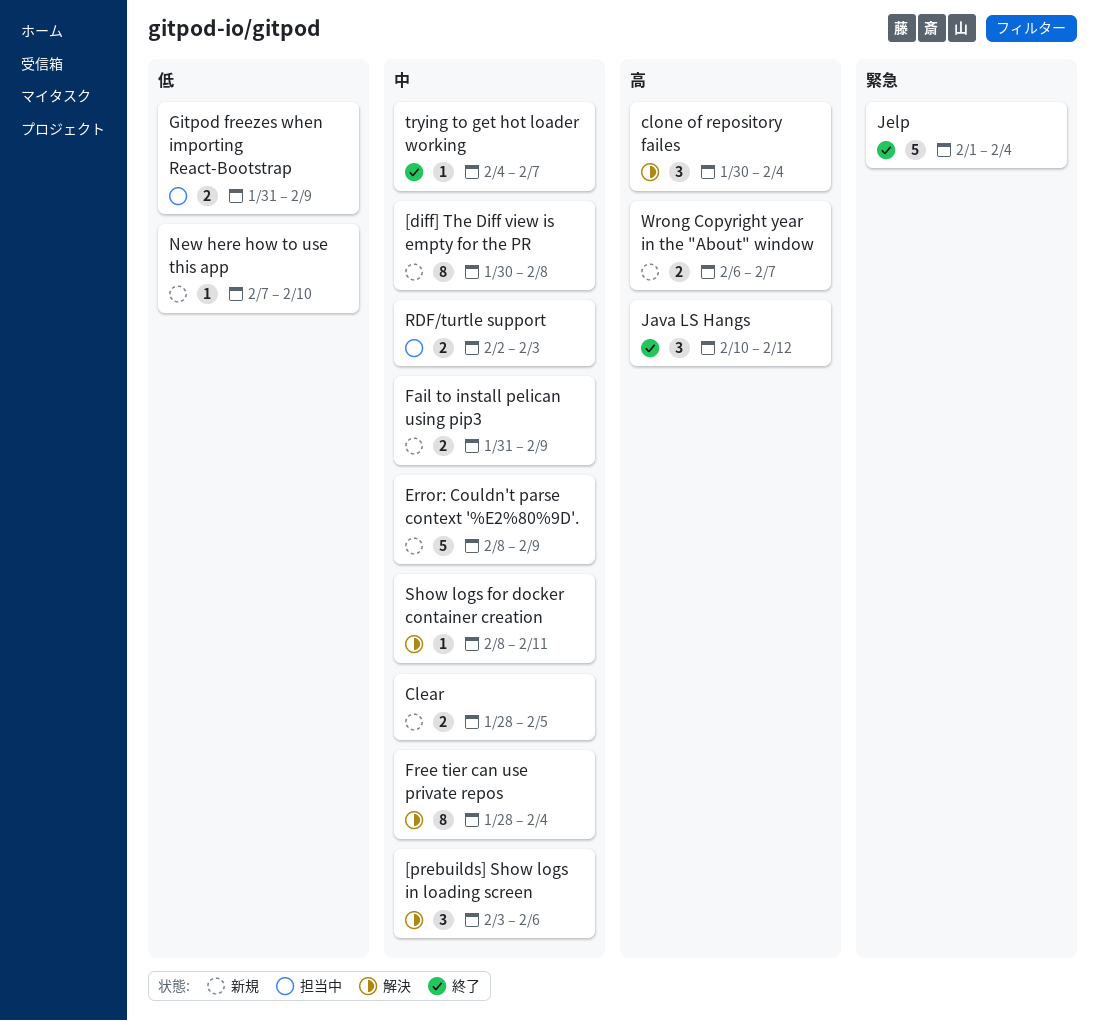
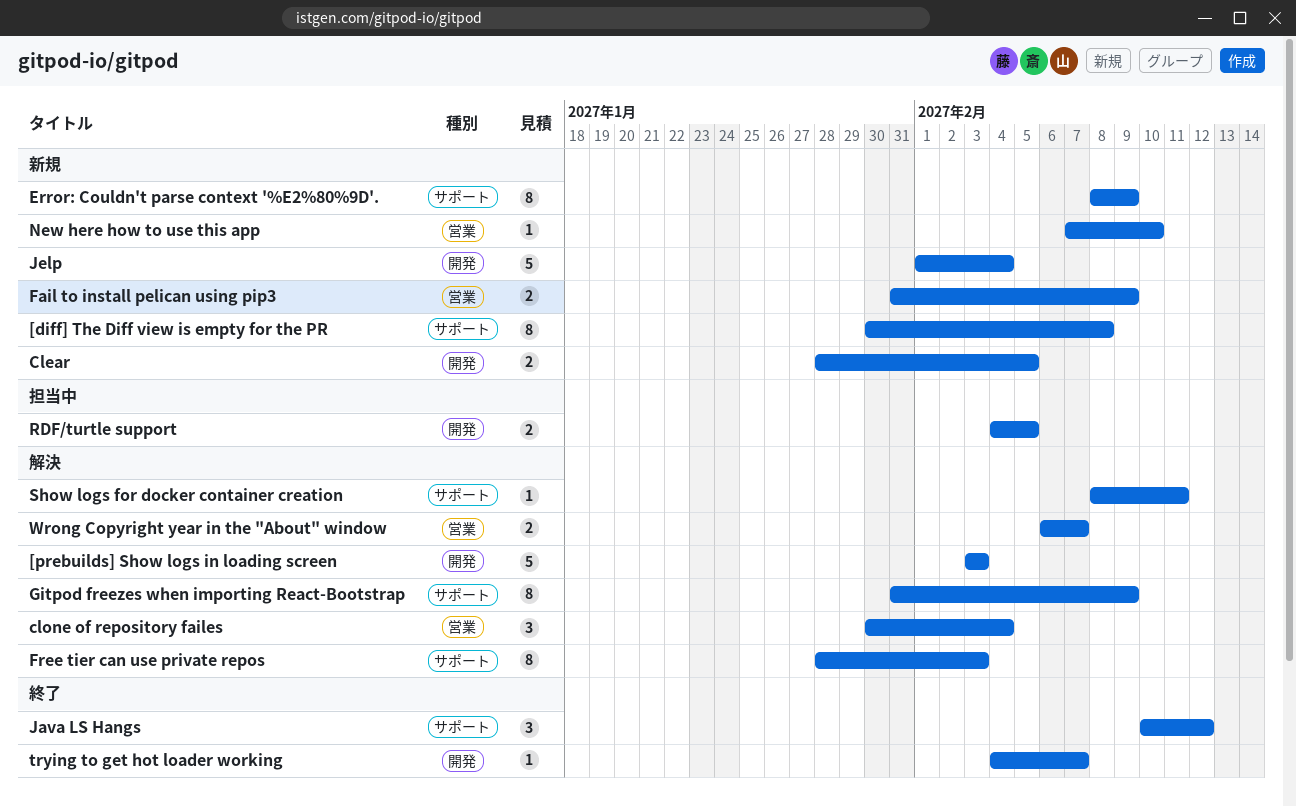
[prebuilds] Show logs in loading screen, estimate: 3 -> 5
[prebuilds] Show logs in loading screen, due: Feb 6 -> Feb 3
Error: Couldn't parse context '%E2%80%9D'., estimate: 5 -> 8
Free tier can use private repos, due: Feb 4 -> Feb 3
Gitpod freezes when importing React-Bootstrap, status: 担当中 -> 解決
Gitpod freezes when importing React-Bootstrap, estimate: 2 -> 8
Jelp, status: 終了 -> 新規
RDF/turtle support, start: Feb 2 -> Feb 4
RDF/turtle support, due: Feb 3 -> Feb 5
Wrong Copyright year in the "About" window, status: 新規 -> 解決

